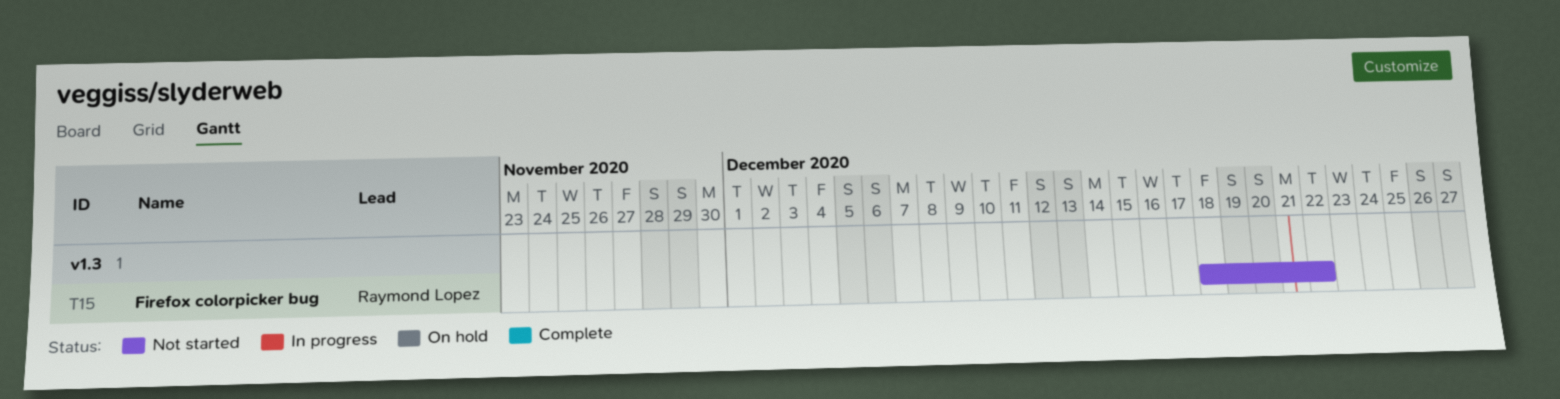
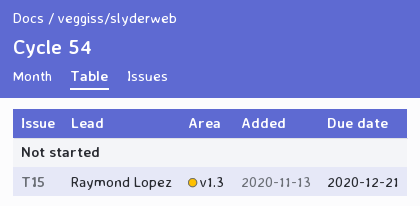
T15, due: Dec 22 -> Dec 21

